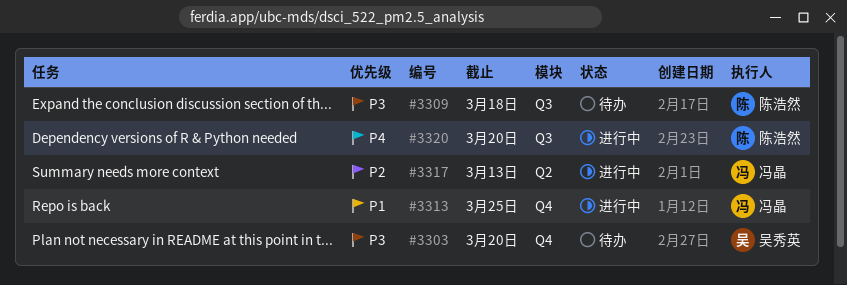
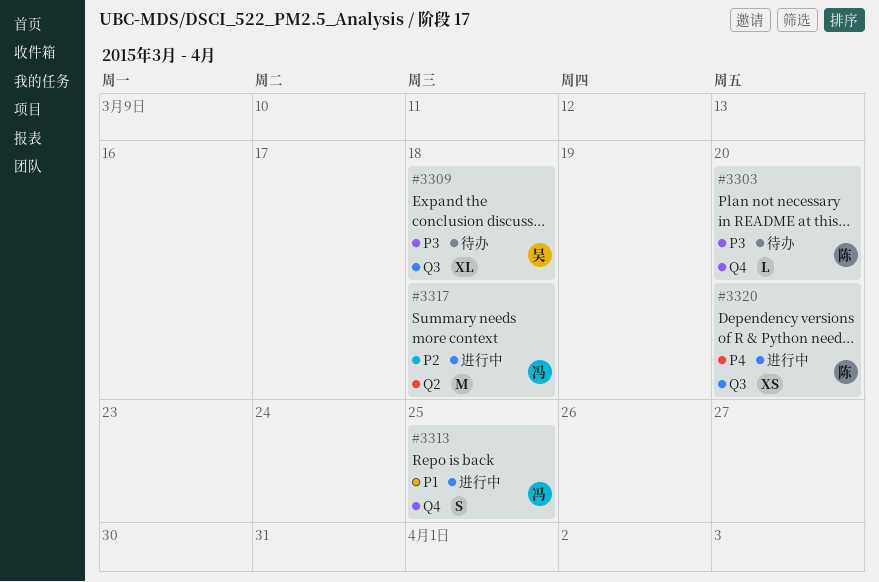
#3303, owner: 吴秀英 -> 陈浩然
#3309, owner: 陈浩然 -> 吴秀英
#3317, due: Mar 13 -> Mar 18

